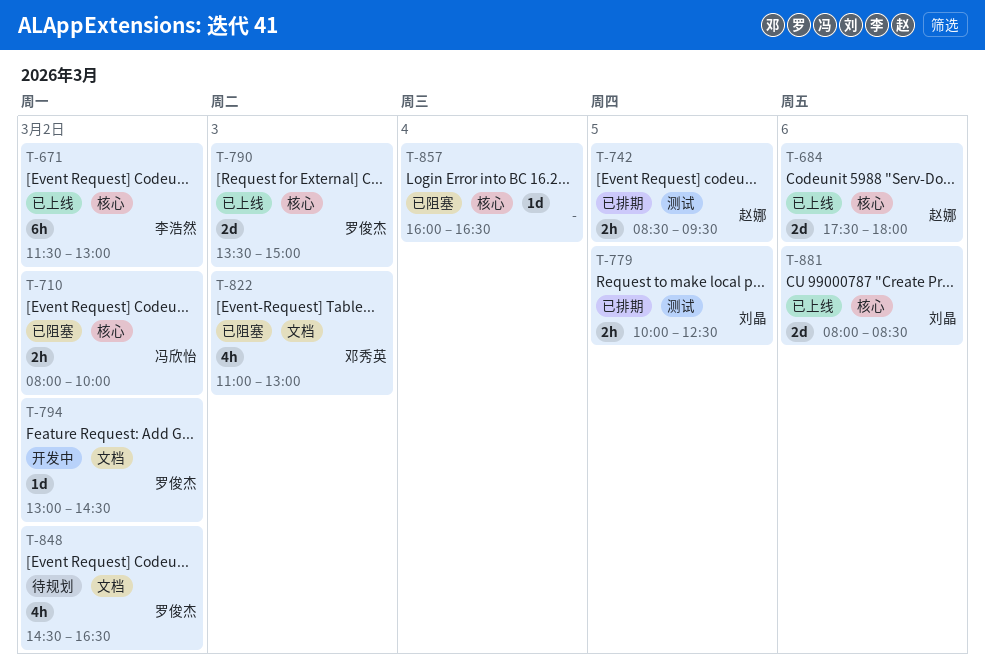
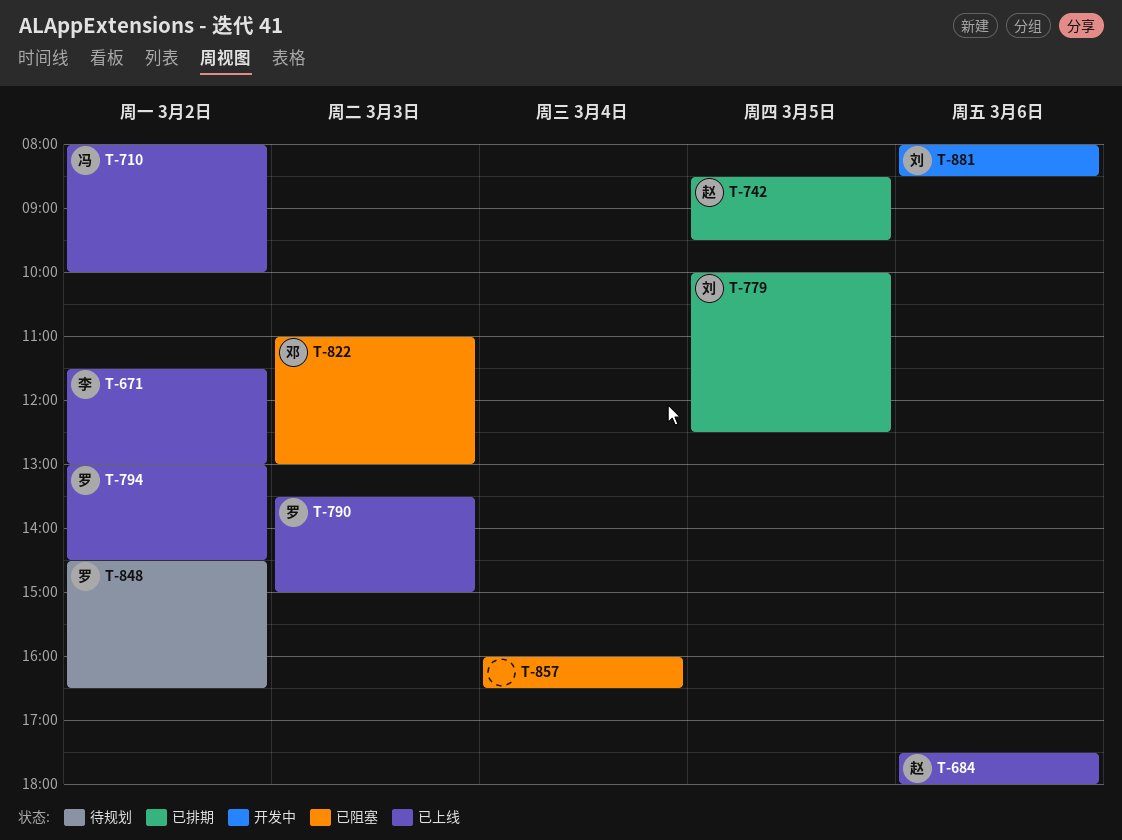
T-710, status: 已阻塞 -> 已上线
T-794, status: 开发中 -> 已上线
T-881, status: 已上线 -> 开发中

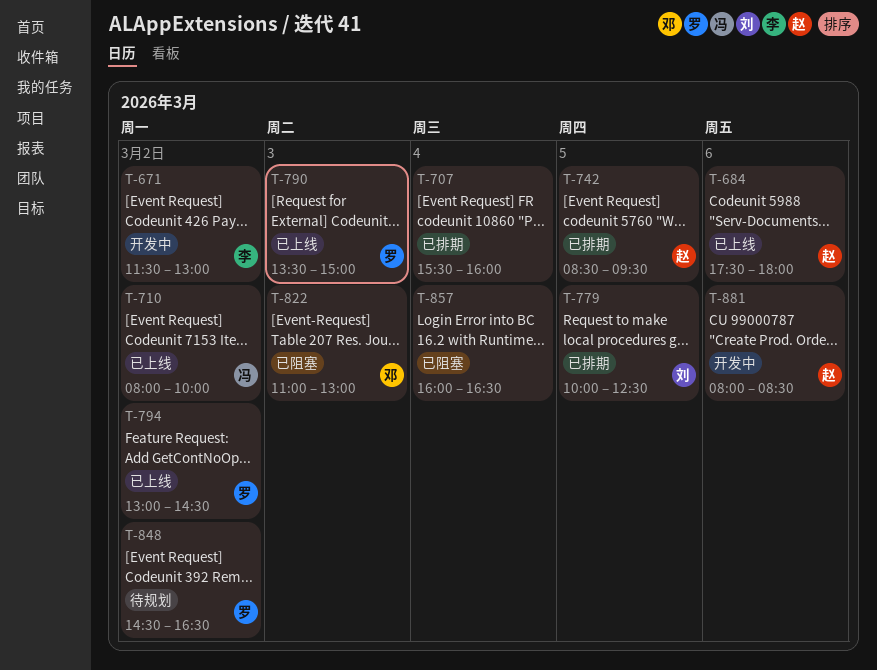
T-671, status: 已上线 -> 开发中
T-707: none -> present
T-881, owner: 刘 -> 赵

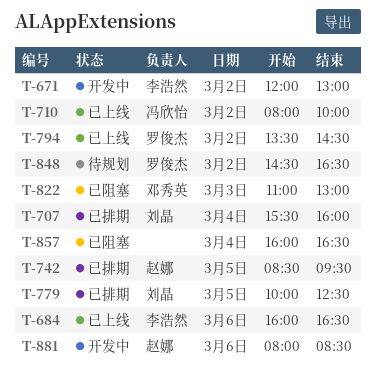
T-671, begins: 11:30 -> 12:00
T-684, owner: 赵娜 -> 李浩然
T-684, begins: 17:30 -> 16:00
T-684, ends: 18:00 -> 16:30
T-707, owner: none -> 刘晶
T-790: present -> none
T-794, begins: 13:00 -> 13:30

